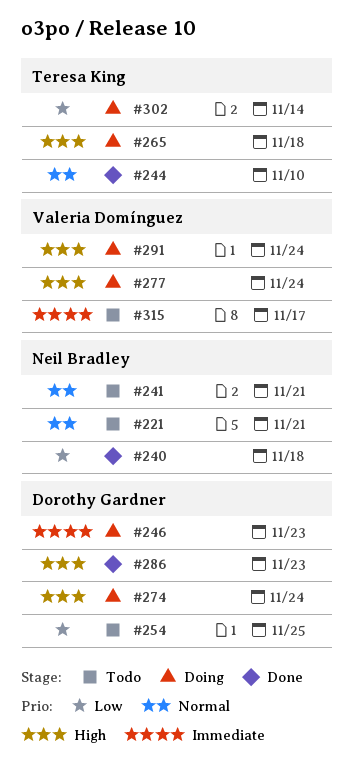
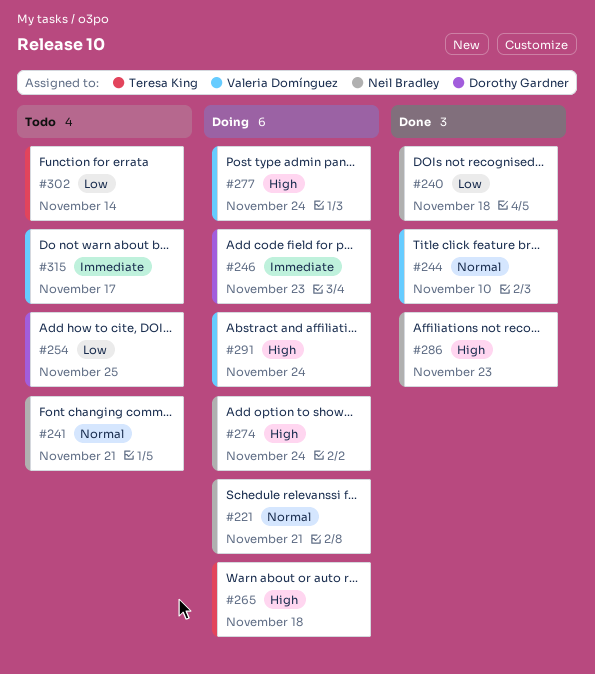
#221, status: Todo -> Doing
#244, owner: Teresa King -> Valeria Domínguez
#274, owner: Dorothy Gardner -> Neil Bradley
#286, owner: Dorothy Gardner -> Neil Bradley
#302, status: Doing -> Todo

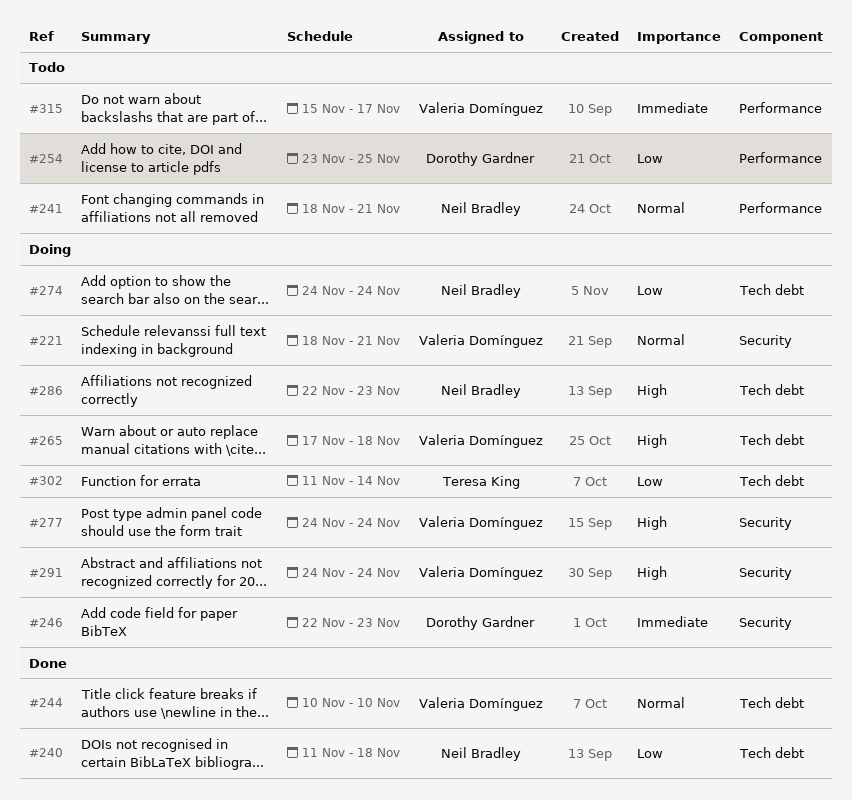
#221, owner: Neil Bradley -> Valeria Domínguez
#265, owner: Teresa King -> Valeria Domínguez
#274, priority: High -> Low
#286, status: Done -> Doing
#302, status: Todo -> Doing

